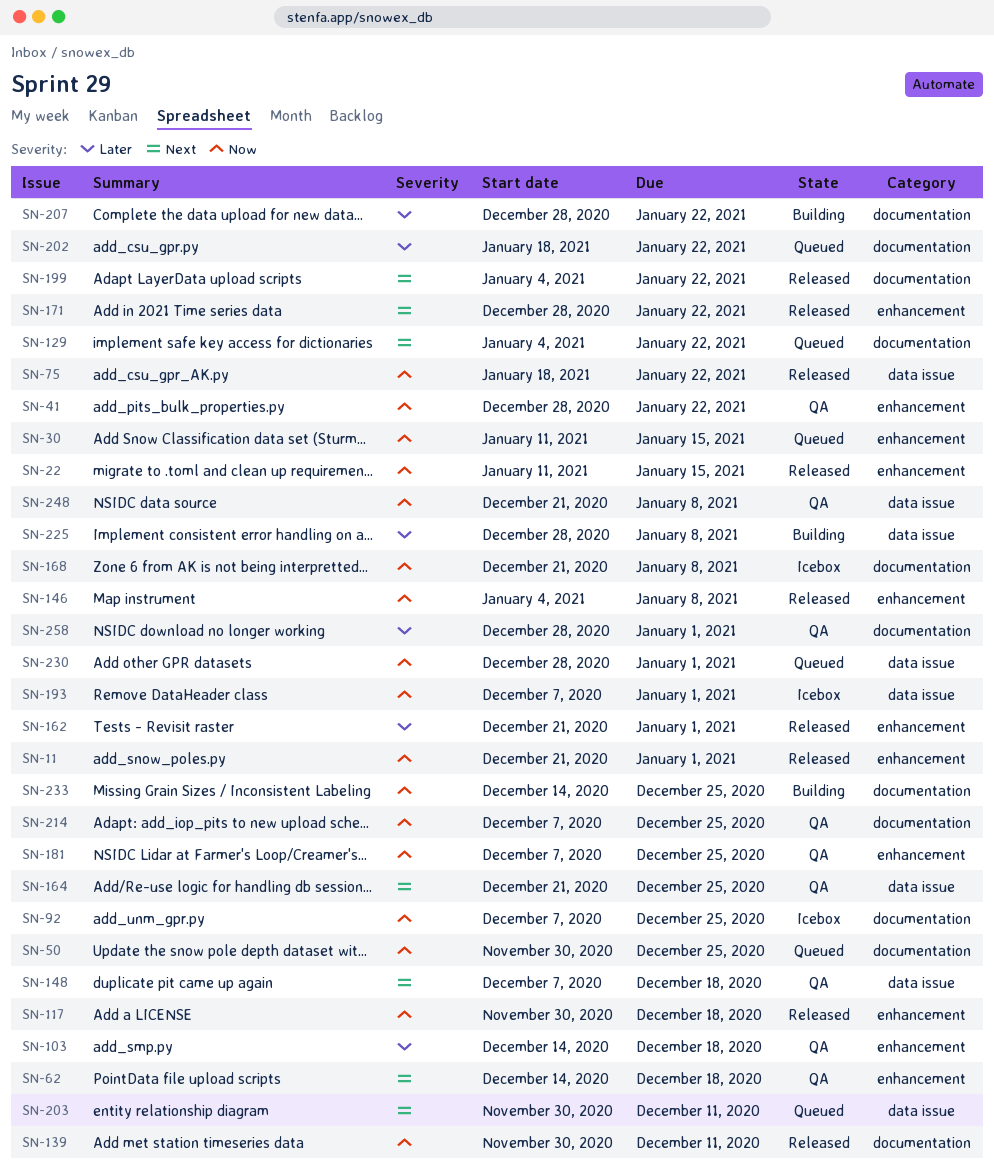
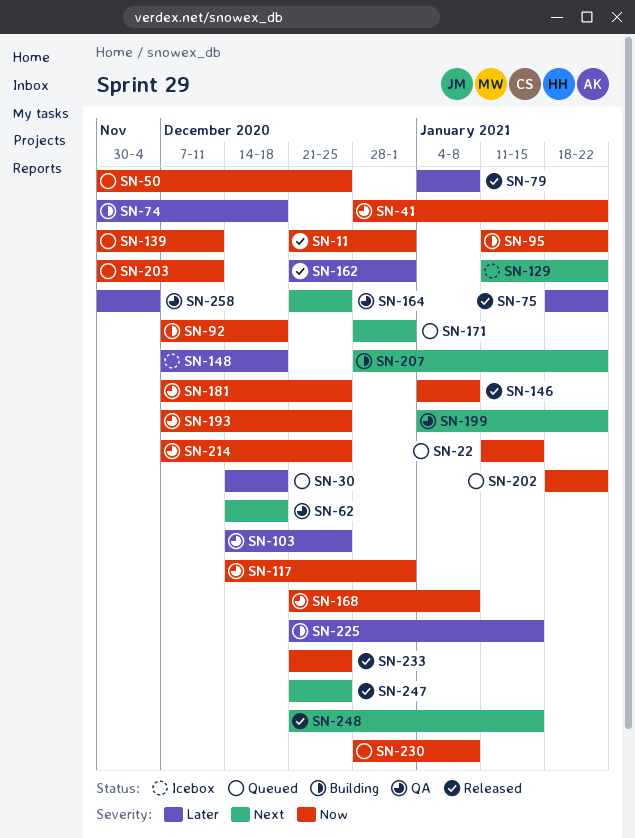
SN-22, status: Released -> Queued
SN-30, priority: Now -> Later
SN-30, start: Jan 11 -> Dec 14
SN-30, due: Jan 15 -> Dec 18
SN-74: none -> present
SN-75, priority: Now -> Later
SN-79: none -> present
SN-92, status: Icebox -> Building
SN-92, due: Dec 25 -> Dec 18
SN-95: none -> present
SN-103, due: Dec 18 -> Dec 25
SN-117, status: Released -> QA
SN-117, start: Nov 30 -> Dec 14
SN-117, due: Dec 18 -> Jan 1
SN-129, status: Queued -> Icebox
SN-129, start: Jan 4 -> Jan 11
SN-139, status: Released -> Queued
SN-148, status: QA -> Icebox
SN-148, priority: Next -> Later
SN-168, status: Icebox -> QA
SN-171, status: Released -> Queued
SN-171, due: Jan 22 -> Jan 1
SN-193, status: Icebox -> QA
SN-193, due: Jan 1 -> Dec 25
SN-199, status: Released -> QA
SN-202, priority: Later -> Now
SN-203, priority: Next -> Now
SN-207, priority: Later -> Next
SN-225, start: Dec 28 -> Dec 21
SN-225, due: Jan 8 -> Jan 15
SN-230, due: Jan 1 -> Jan 8
SN-233, status: Building -> Released
SN-233, start: Dec 14 -> Dec 21
SN-247: none -> present
SN-248, status: QA -> Released
SN-248, priority: Now -> Next
SN-248, due: Jan 8 -> Jan 15
SN-258, start: Dec 28 -> Nov 30
SN-258, due: Jan 1 -> Dec 4

